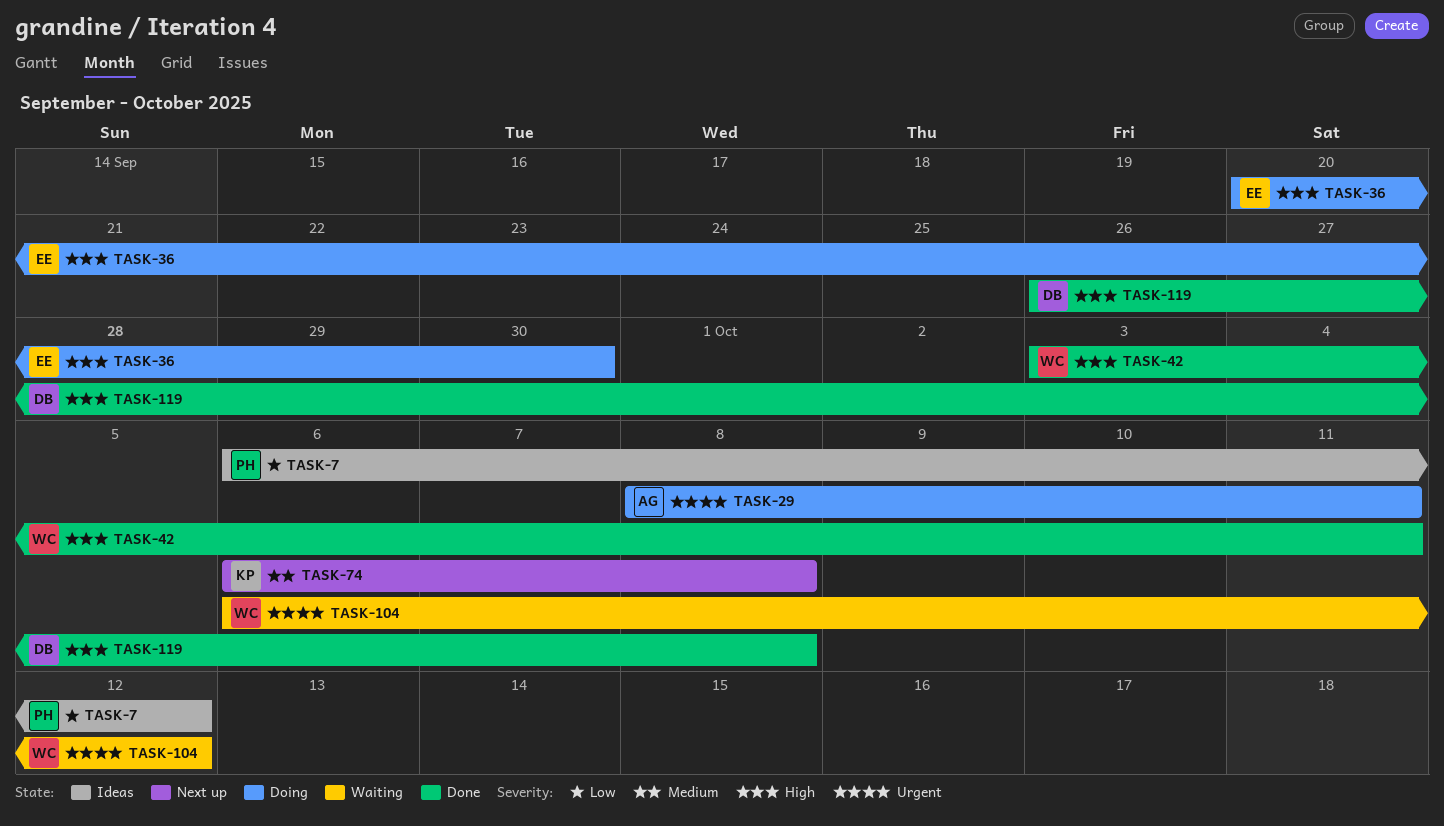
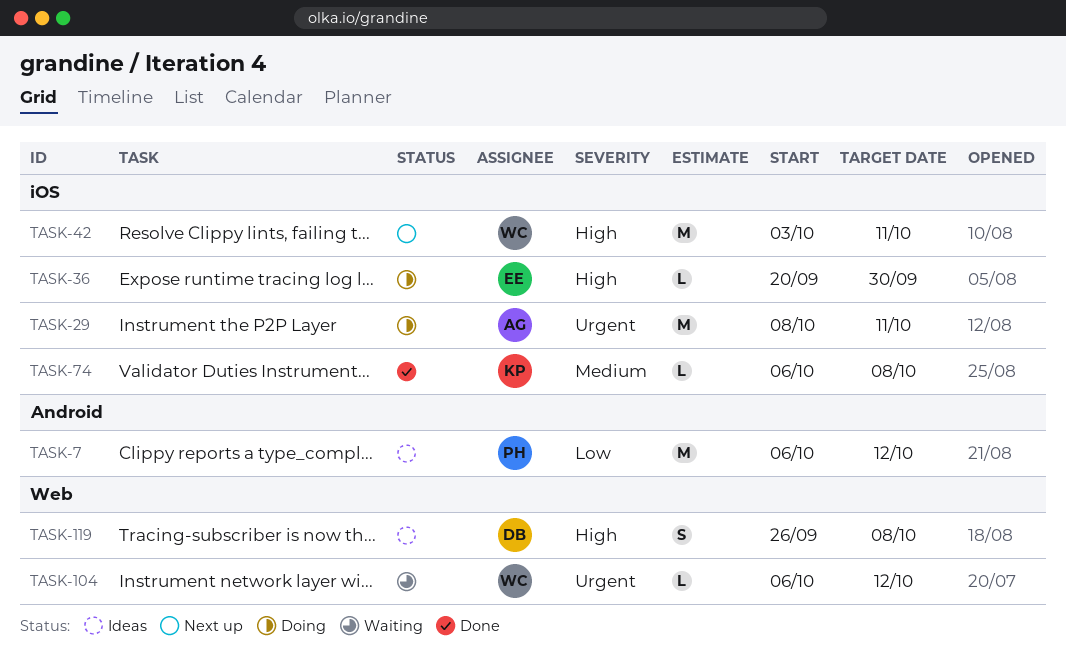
TASK-42, status: Done -> Next up
TASK-74, status: Next up -> Done
TASK-119, status: Done -> Ideas

